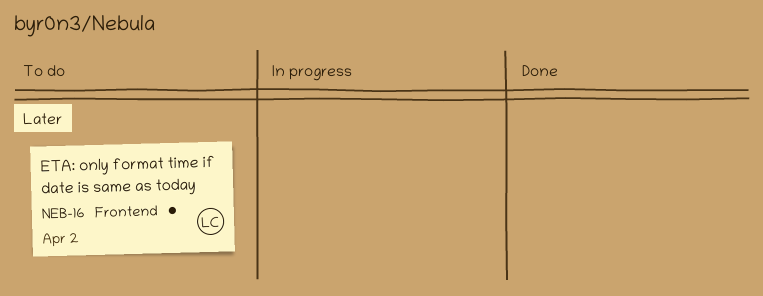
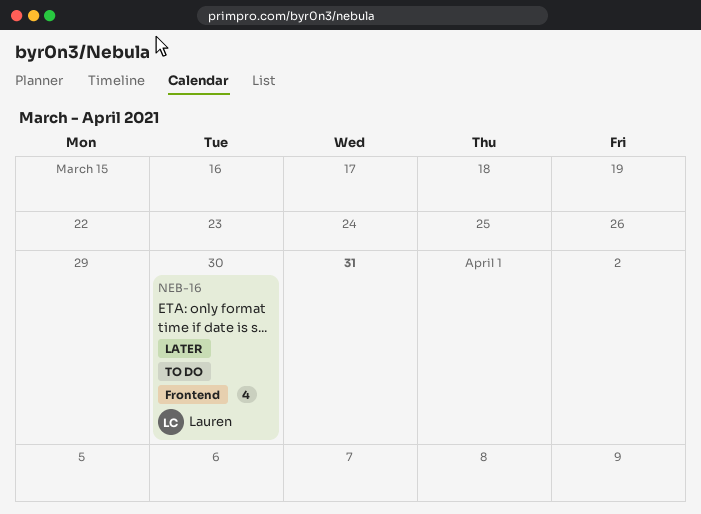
NEB-16, estimate: 1 -> 4
NEB-16, due: Apr 2 -> Mar 30

